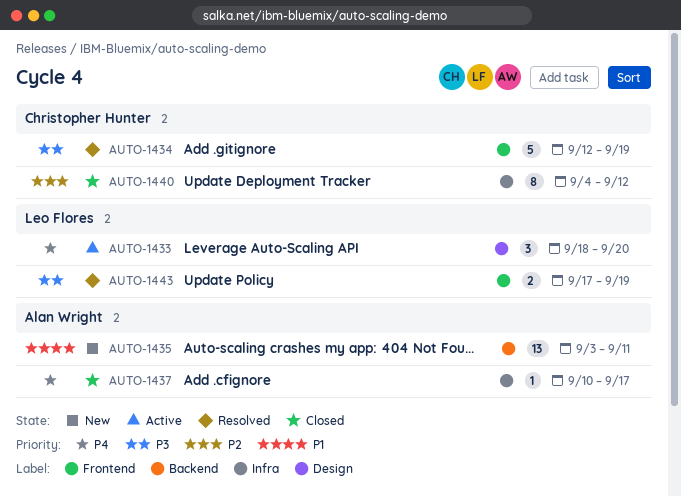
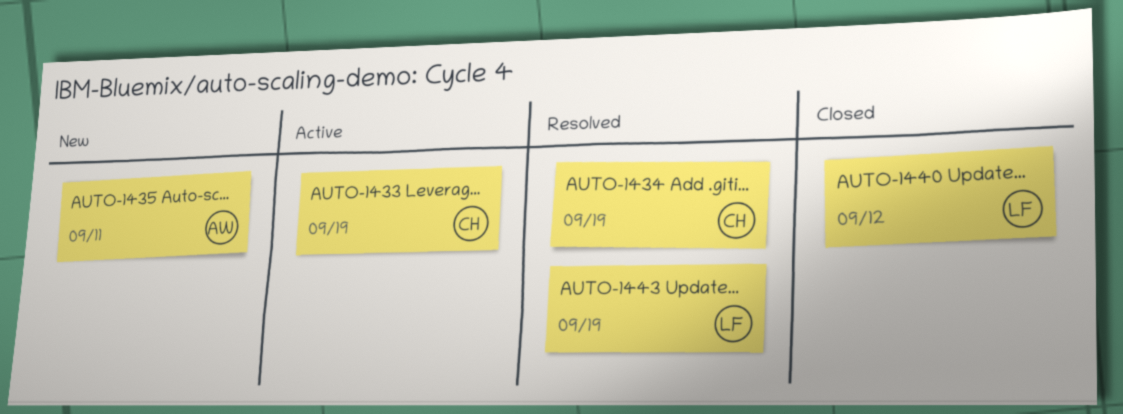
AUTO-1433, owner: Leo Flores -> Christopher Hunter
AUTO-1433, due: Sep 20 -> Sep 19
AUTO-1437: present -> none
AUTO-1440, owner: Christopher Hunter -> Leo Flores

